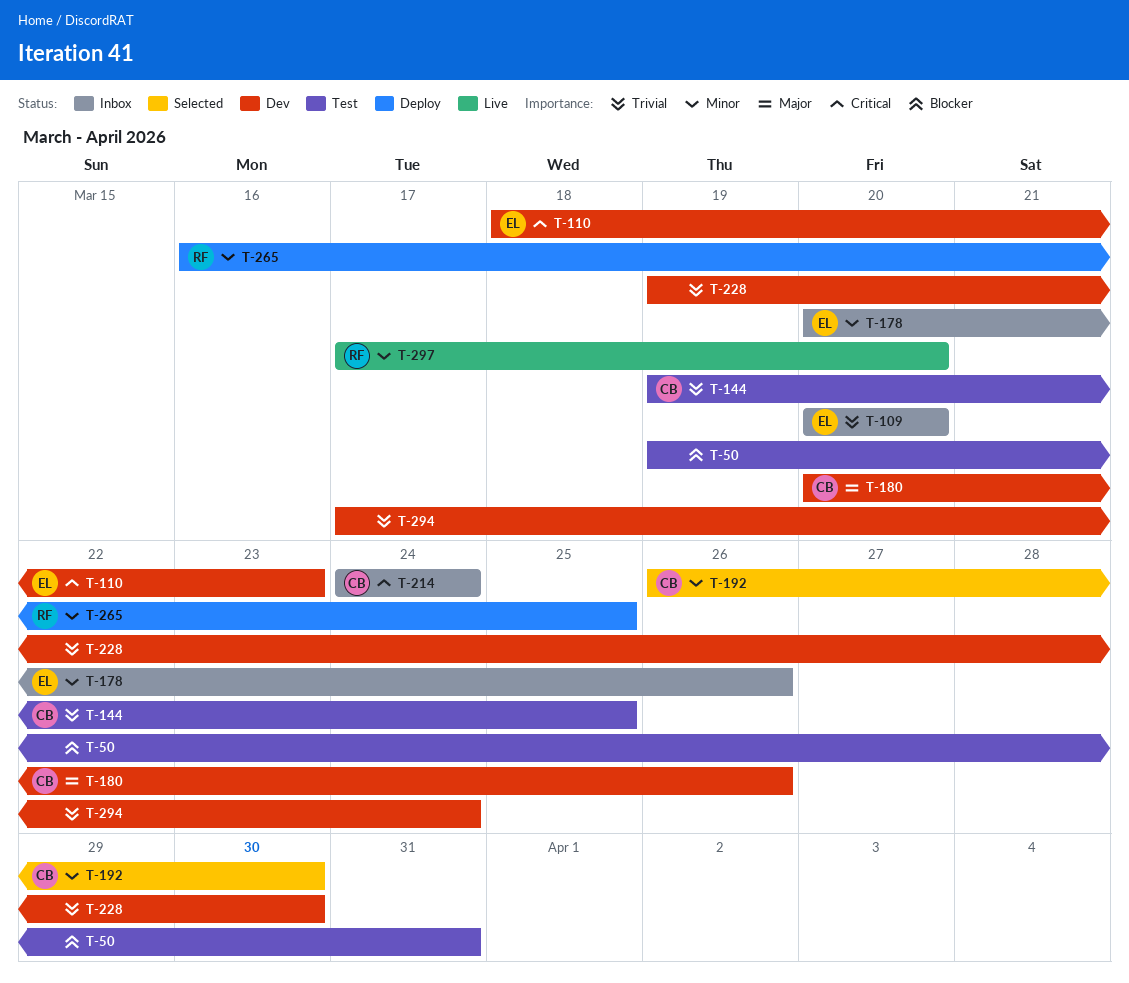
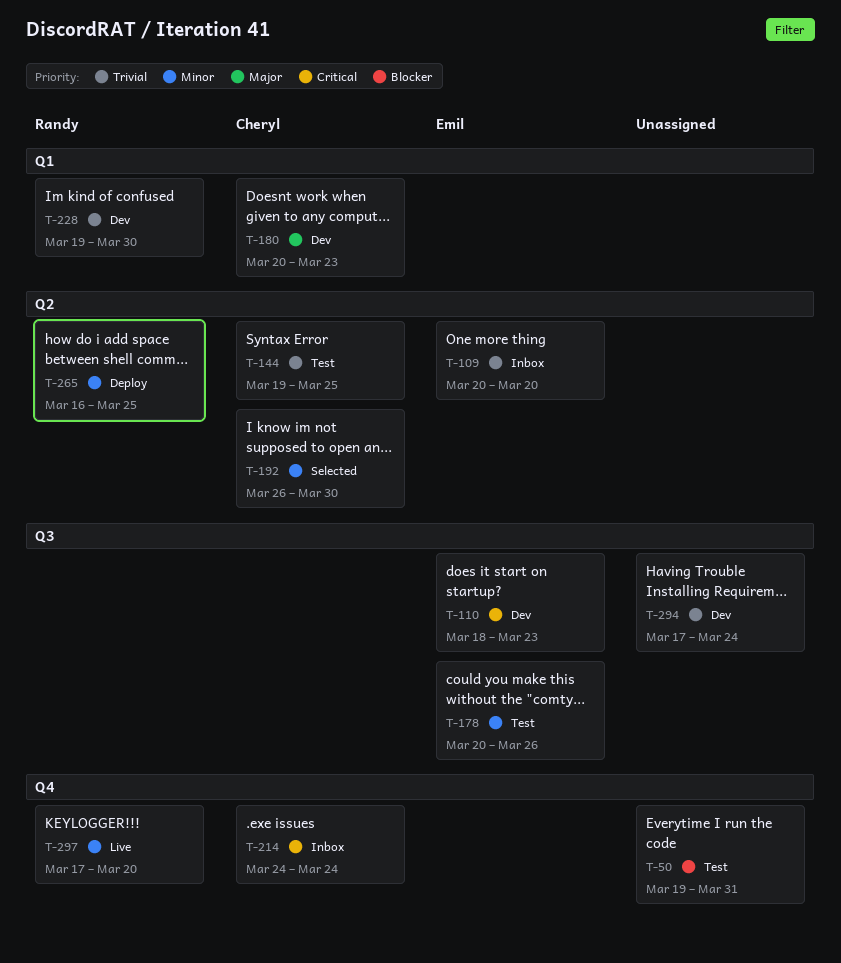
T-178, status: Inbox -> Test
T-180, due: Mar 26 -> Mar 23
T-228, owner: none -> Randy

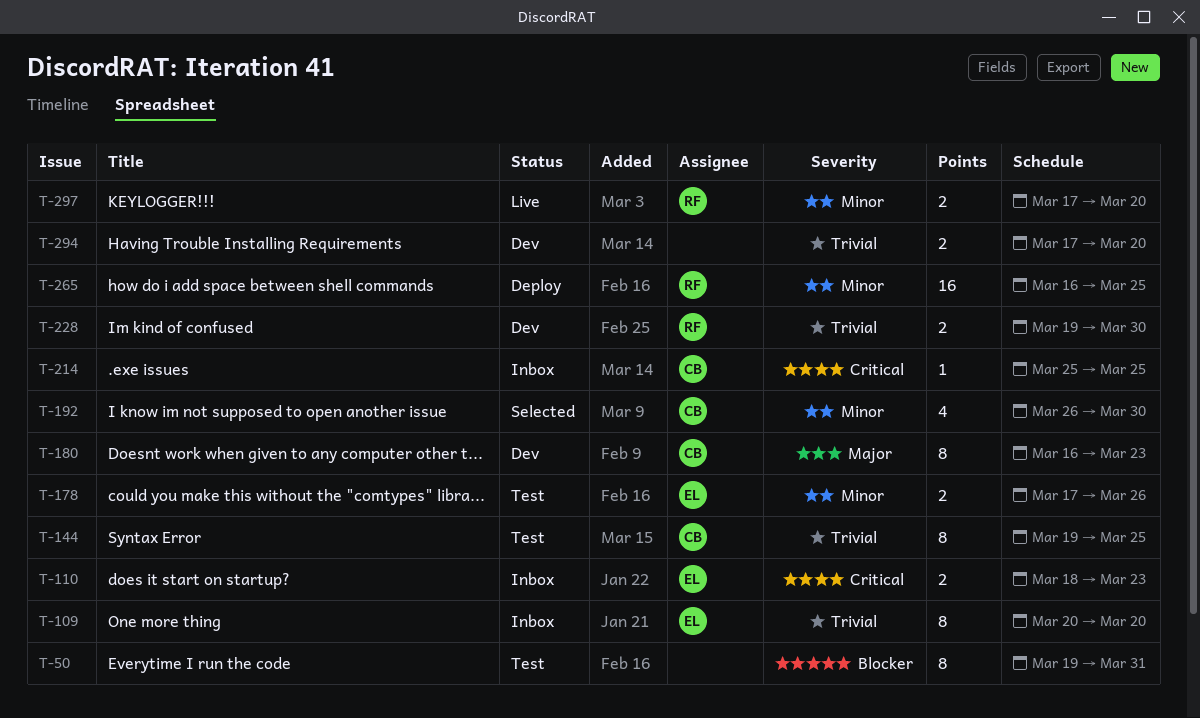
T-110, status: Dev -> Inbox
T-178, start: Mar 20 -> Mar 17
T-180, start: Mar 20 -> Mar 16
T-214, start: Mar 24 -> Mar 25
T-214, due: Mar 24 -> Mar 25
T-294, due: Mar 24 -> Mar 20

